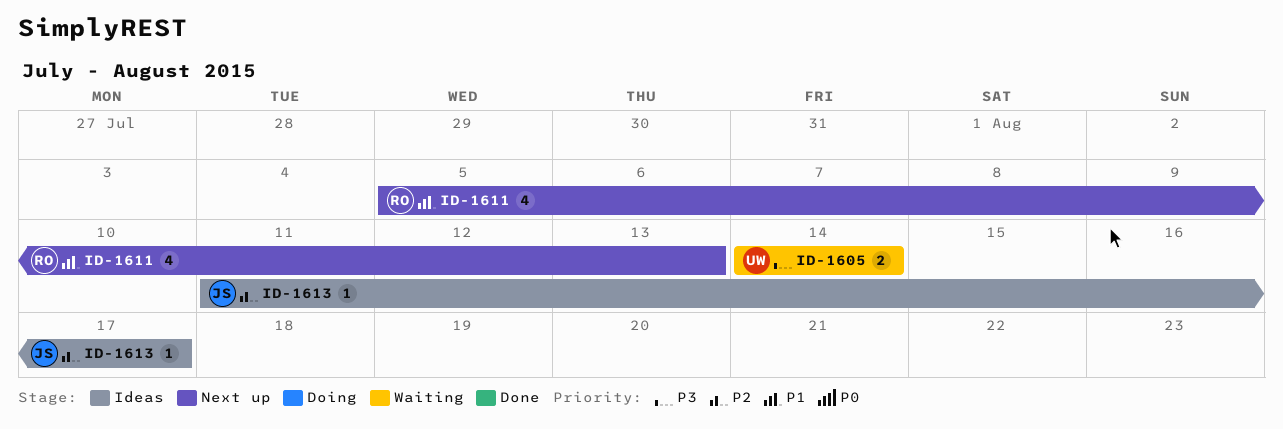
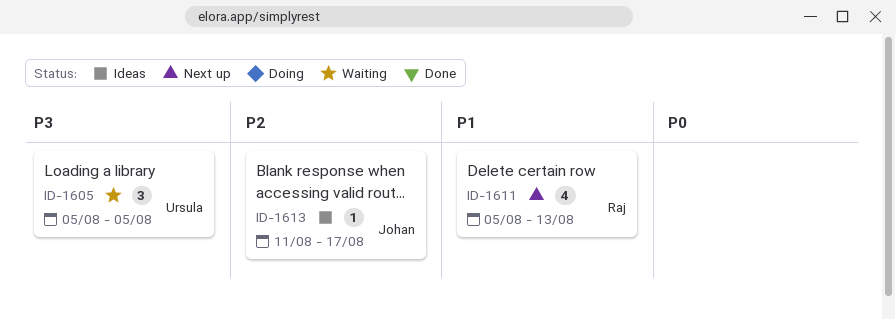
ID-1605, estimate: 2 -> 3
ID-1605, start: Aug 14 -> Aug 5
ID-1605, due: Aug 14 -> Aug 5

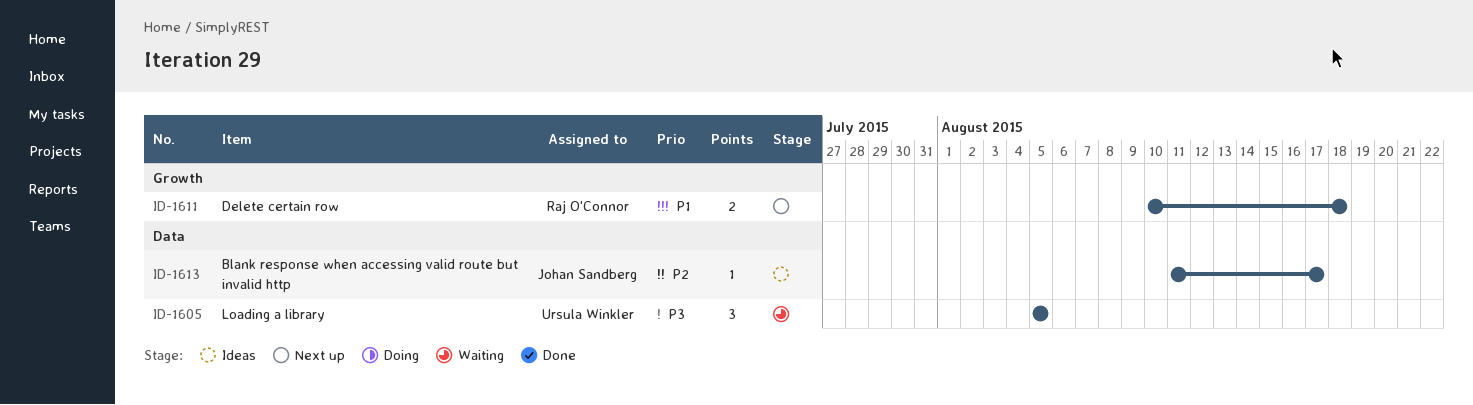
ID-1611, estimate: 4 -> 2
ID-1611, start: Aug 5 -> Aug 10
ID-1611, due: Aug 13 -> Aug 18

